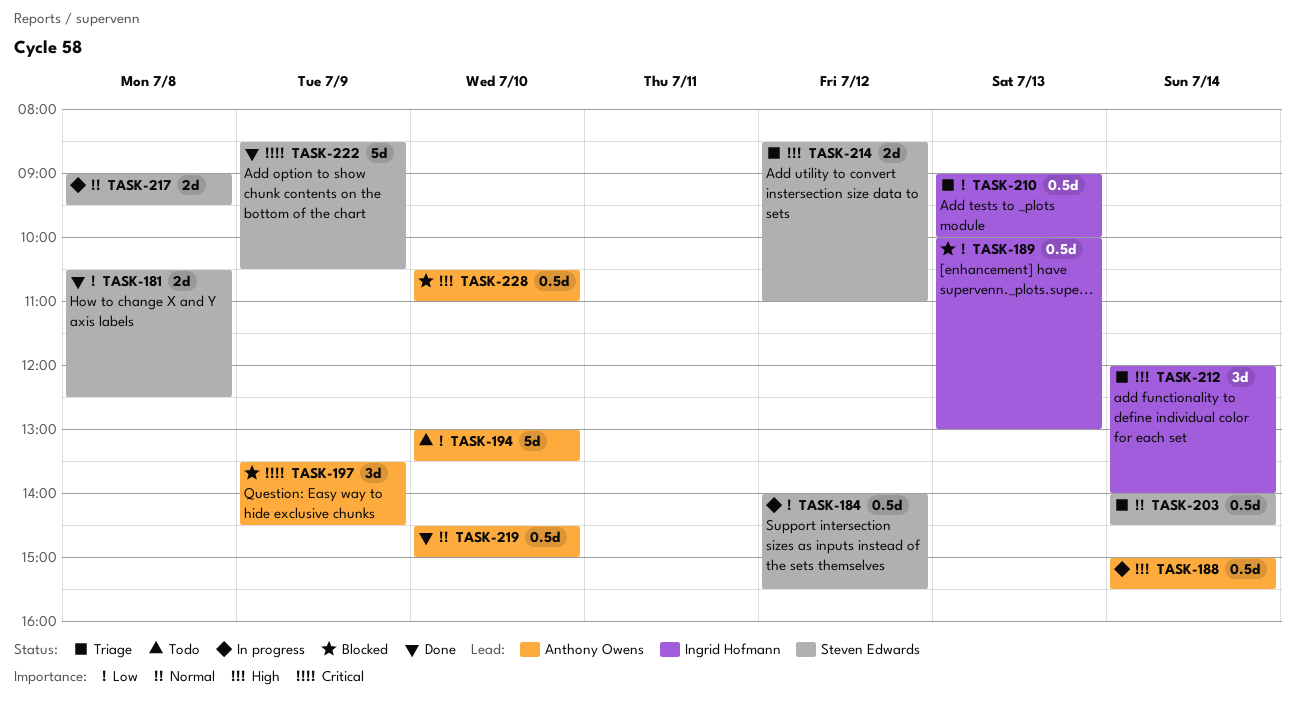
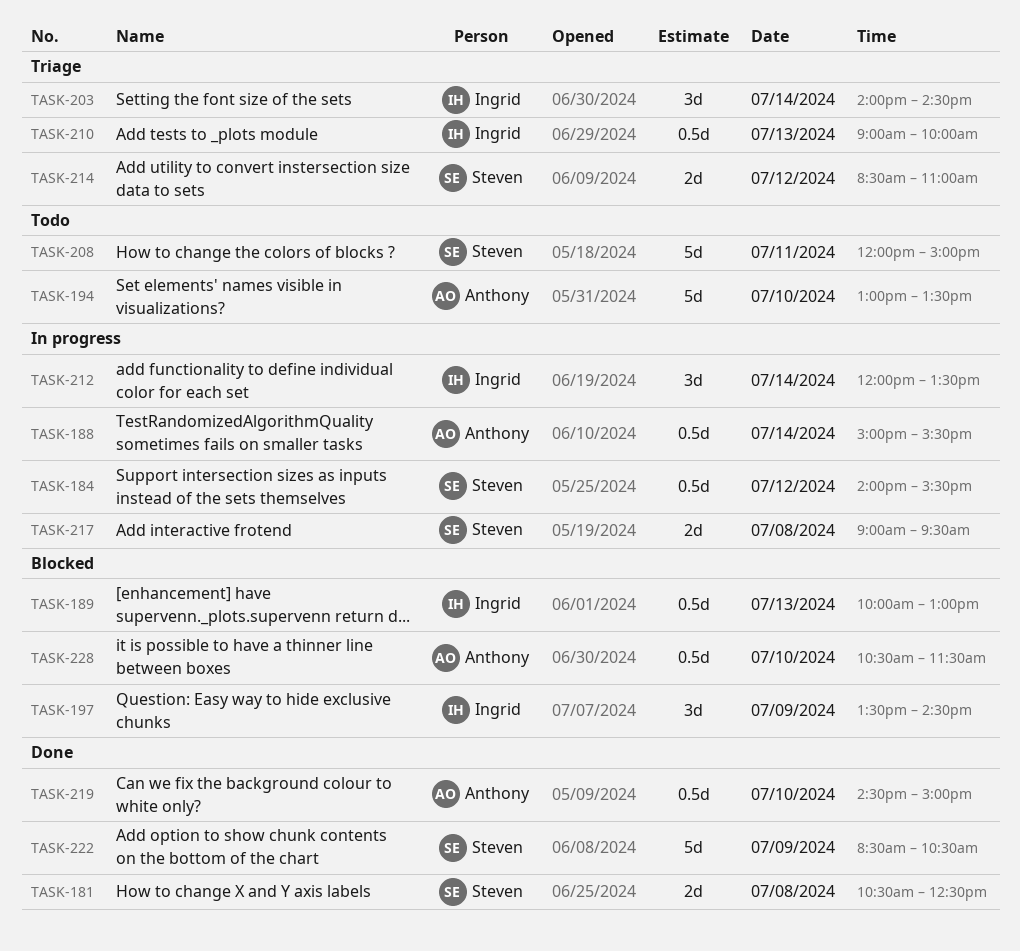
TASK-197, owner: Anthony Owens -> Ingrid Hofmann
TASK-203, owner: Steven Edwards -> Ingrid Hofmann
TASK-203, estimate: 0.5d -> 3d
TASK-208: none -> present
TASK-212, status: Triage -> In progress
TASK-212, ends: 14:00 -> 13:30
TASK-228, ends: 11:00 -> 11:30

